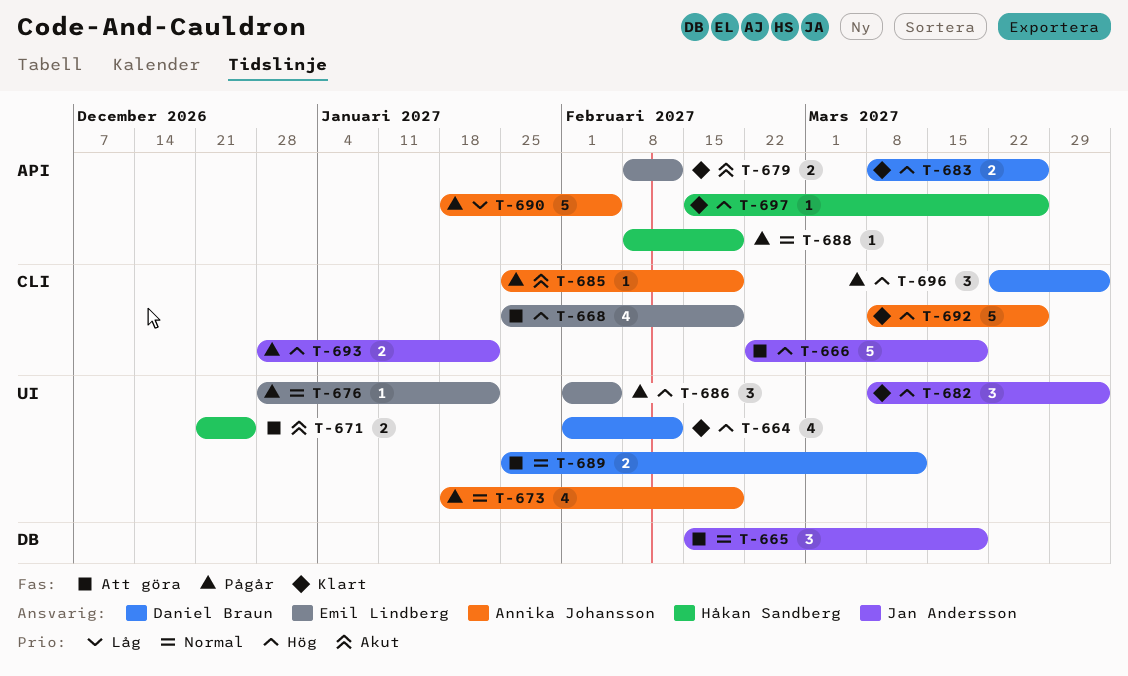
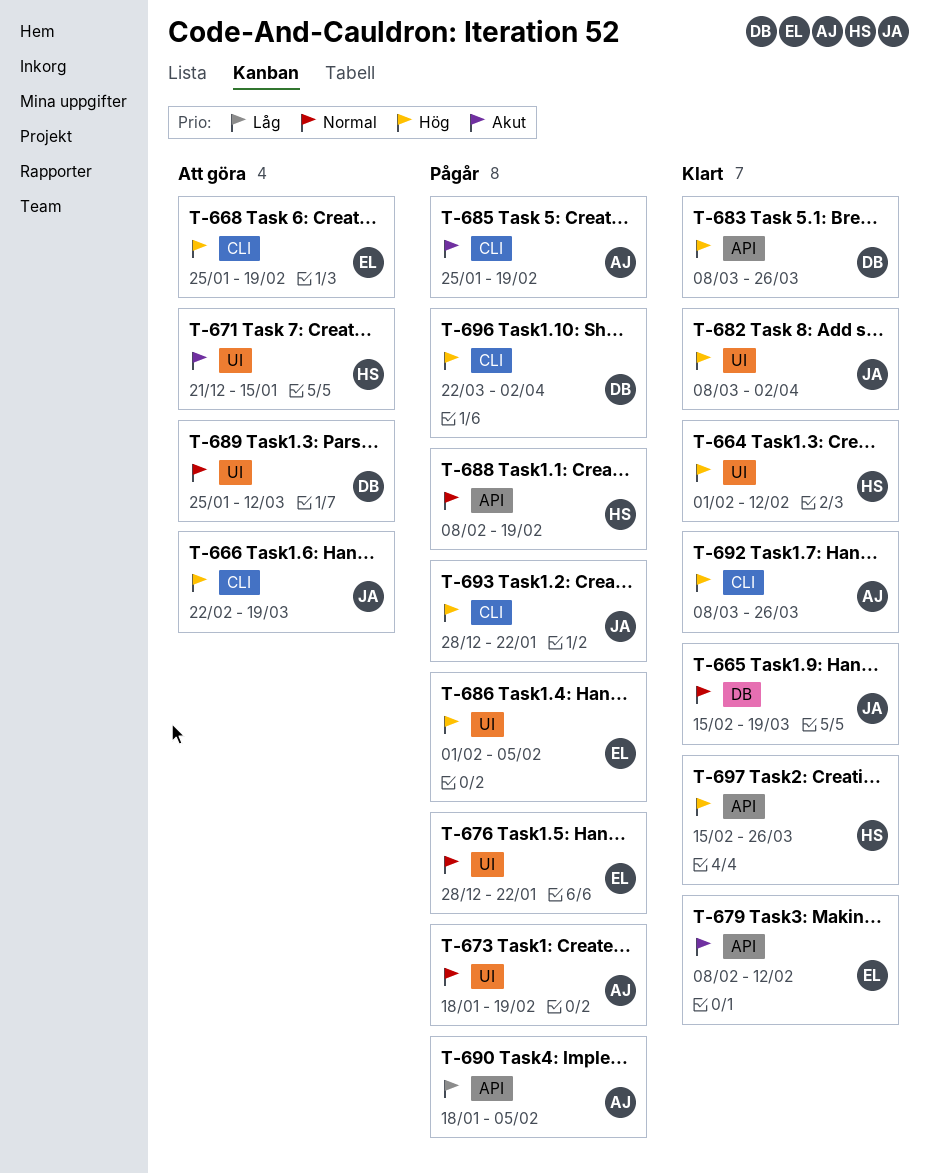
T-664, owner: Daniel Braun -> Håkan Sandberg
T-665, status: Att göra -> Klart
T-671, due: Dec 25 -> Jan 15

